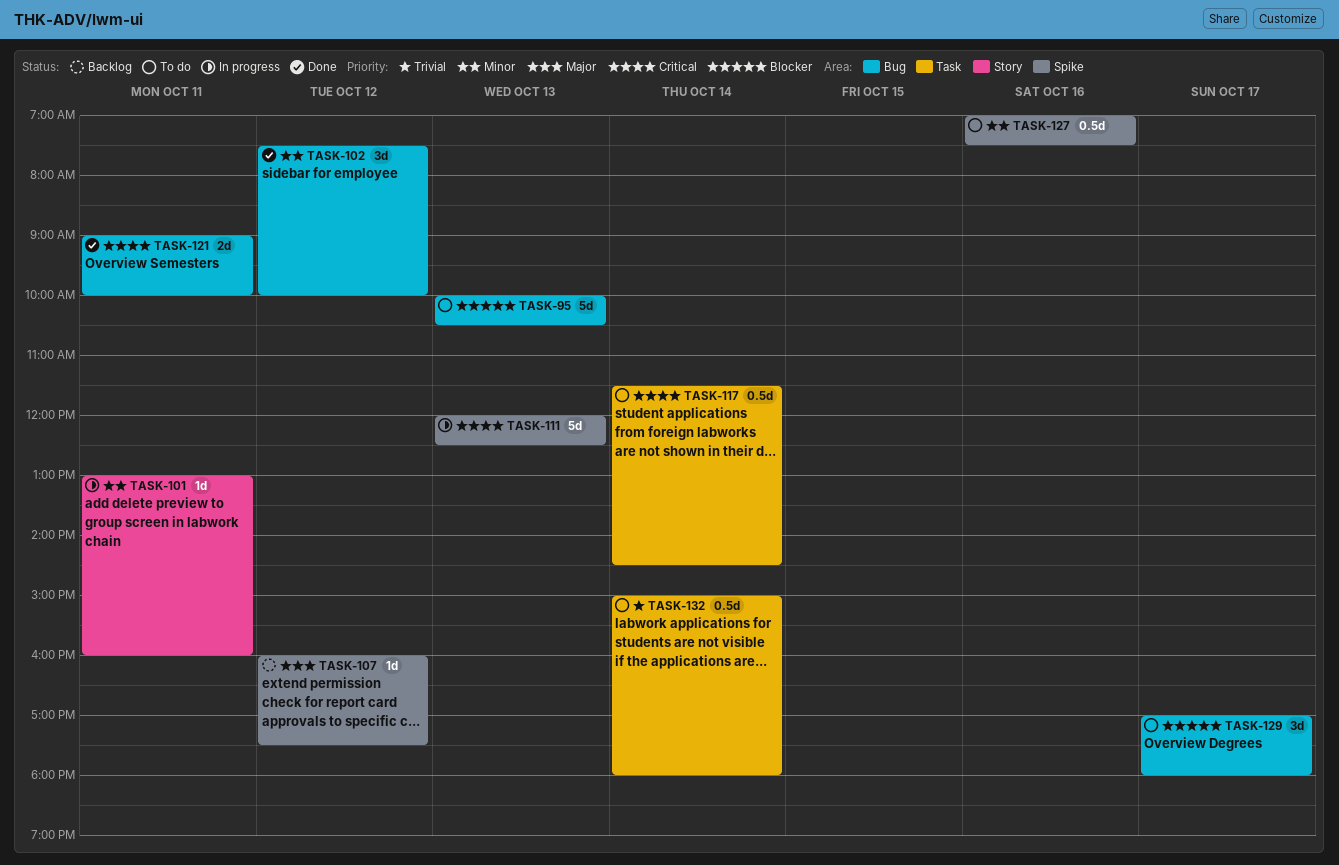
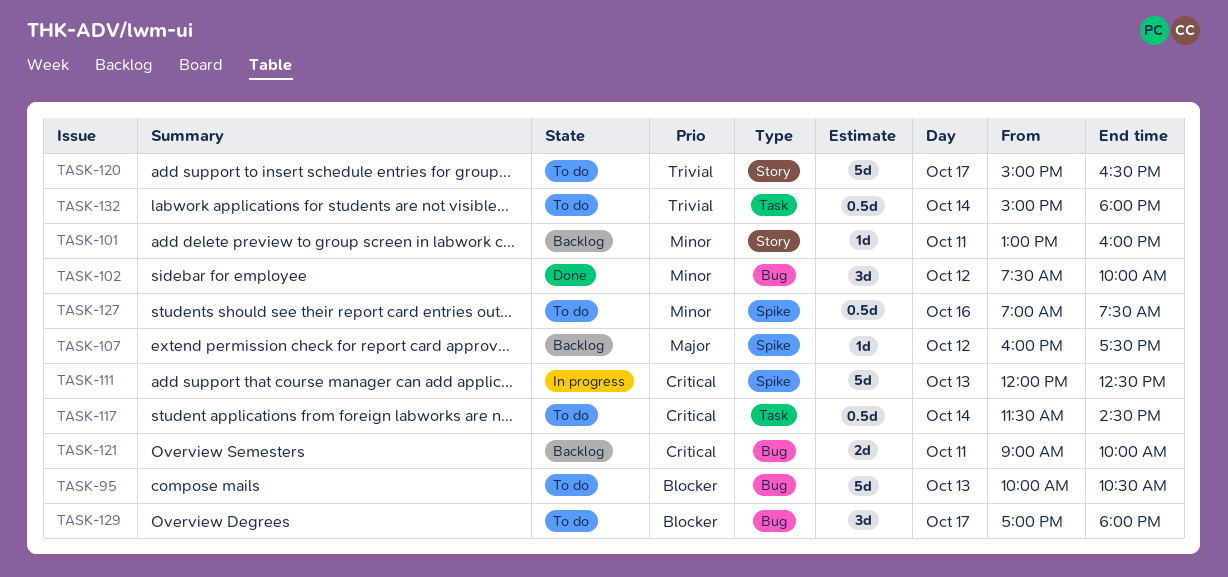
TASK-101, status: In progress -> Backlog
TASK-120: none -> present
TASK-121, status: Done -> Backlog

